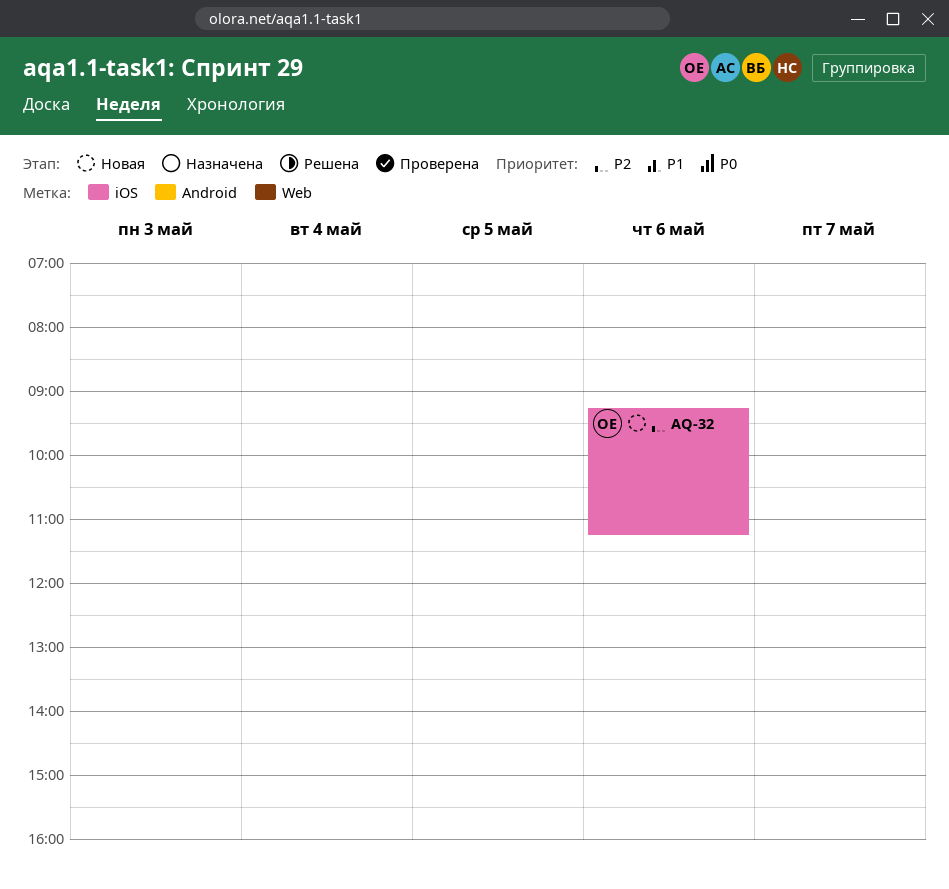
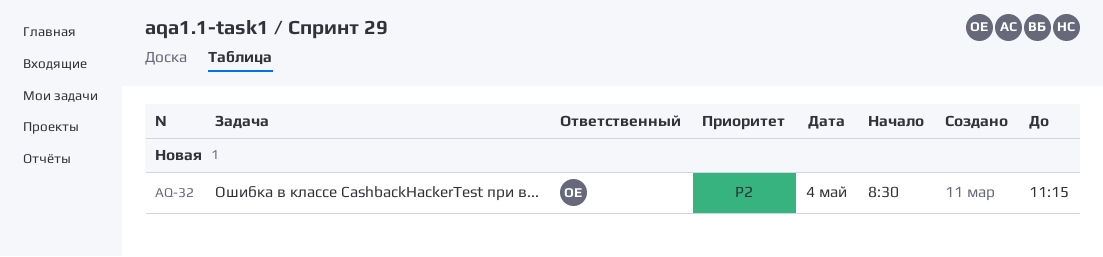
AQ-32, day: May 6 -> May 4
AQ-32, begins: 09:15 -> 08:30

